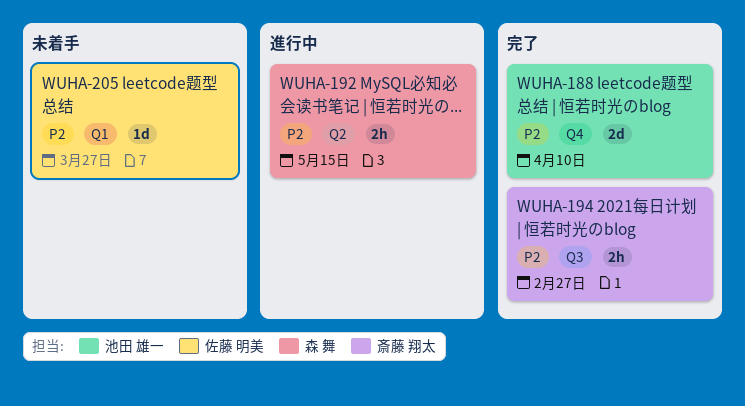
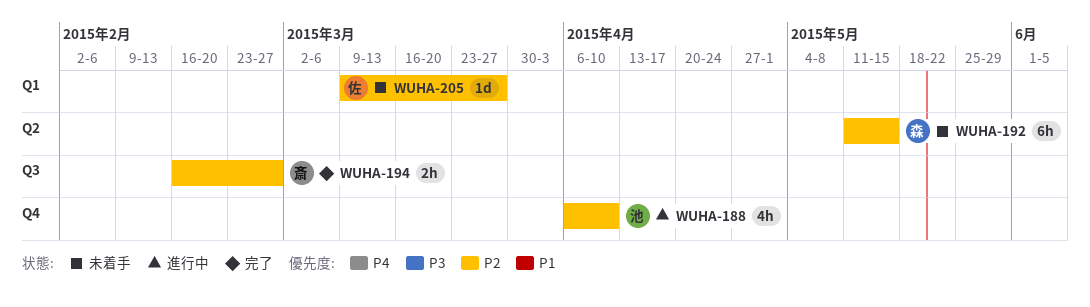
WUHA-188, status: 完了 -> 進行中
WUHA-188, estimate: 2d -> 4h
WUHA-192, status: 進行中 -> 未着手
WUHA-192, estimate: 2h -> 6h

